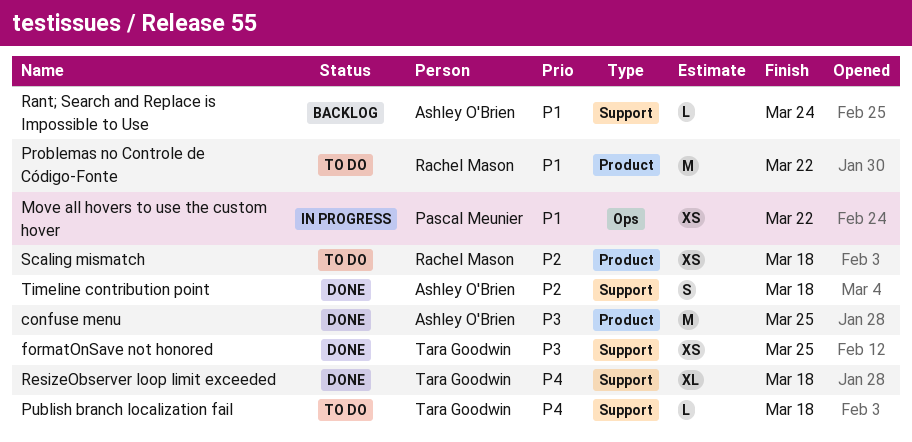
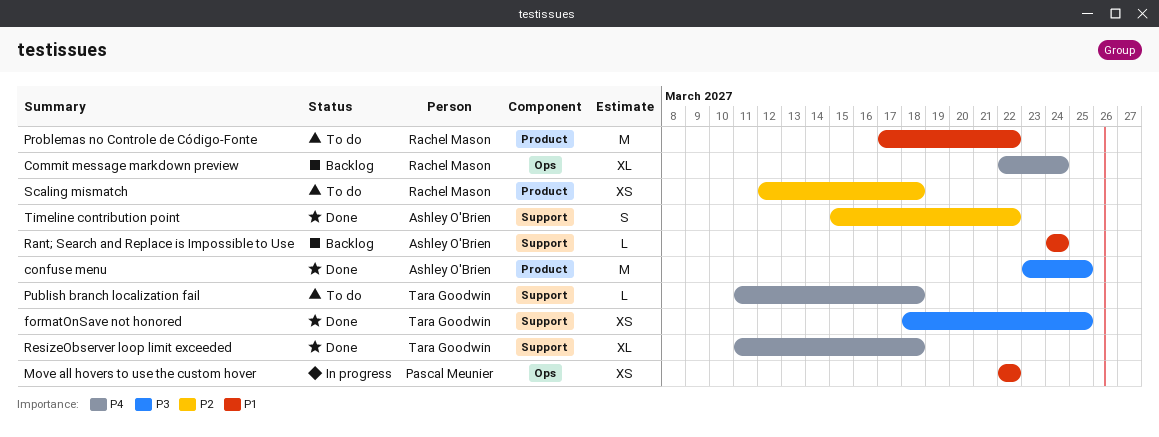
Commit message markdown preview: none -> present
Timeline contribution point, due: Mar 18 -> Mar 22

